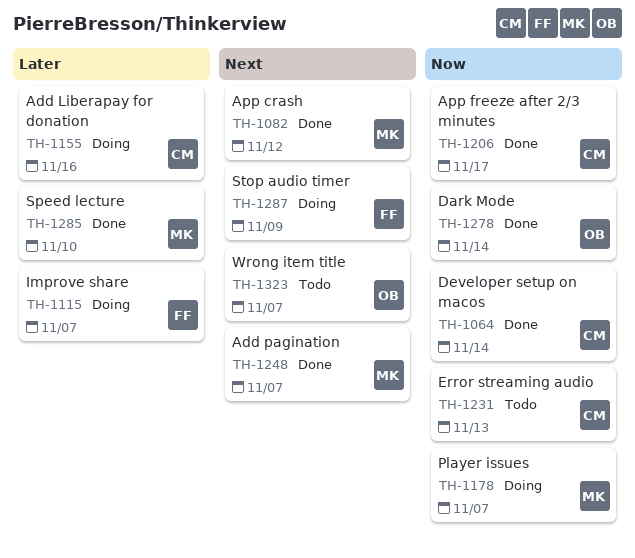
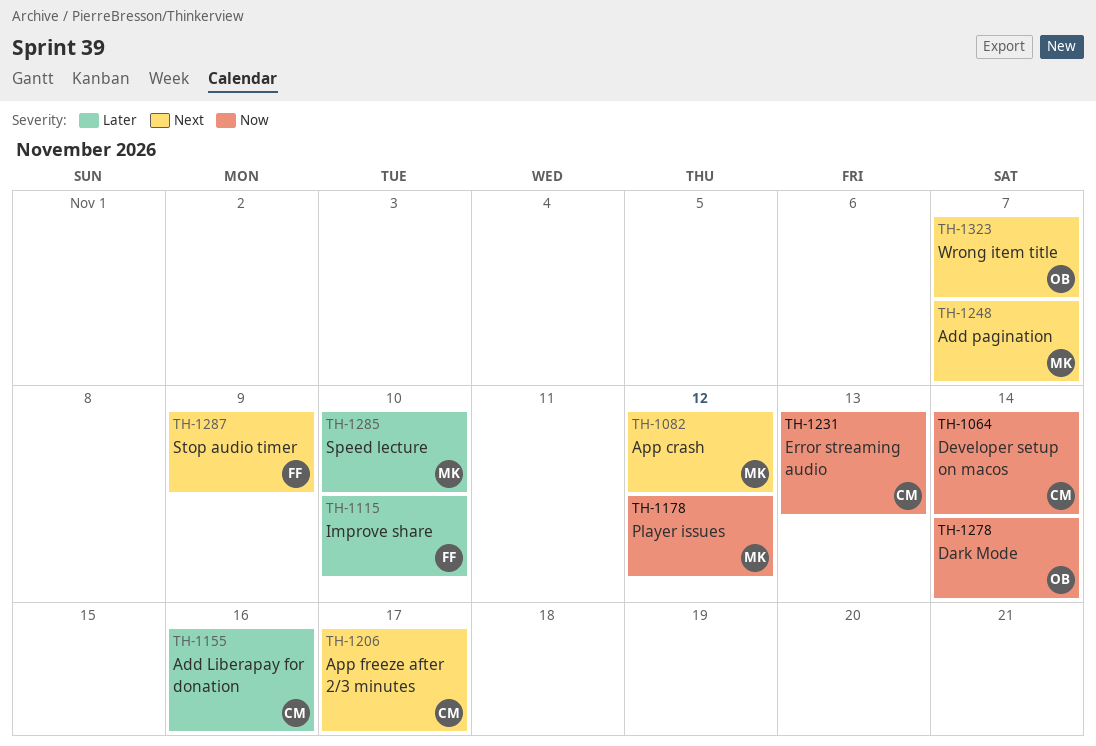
TH-1115, due: Nov 7 -> Nov 10
TH-1178, due: Nov 7 -> Nov 12
TH-1206, priority: Now -> Next

